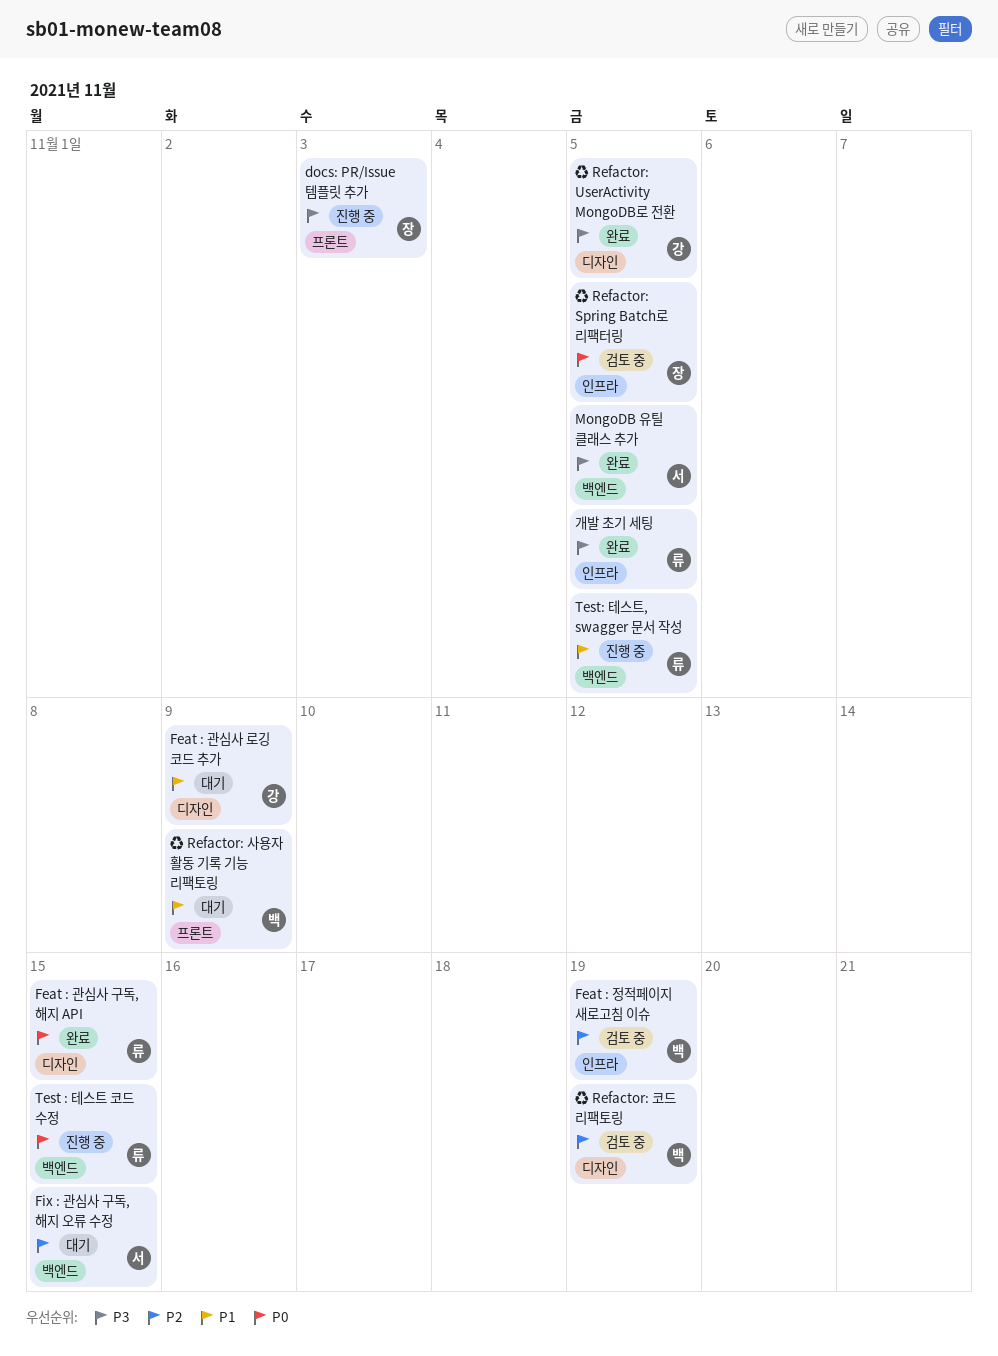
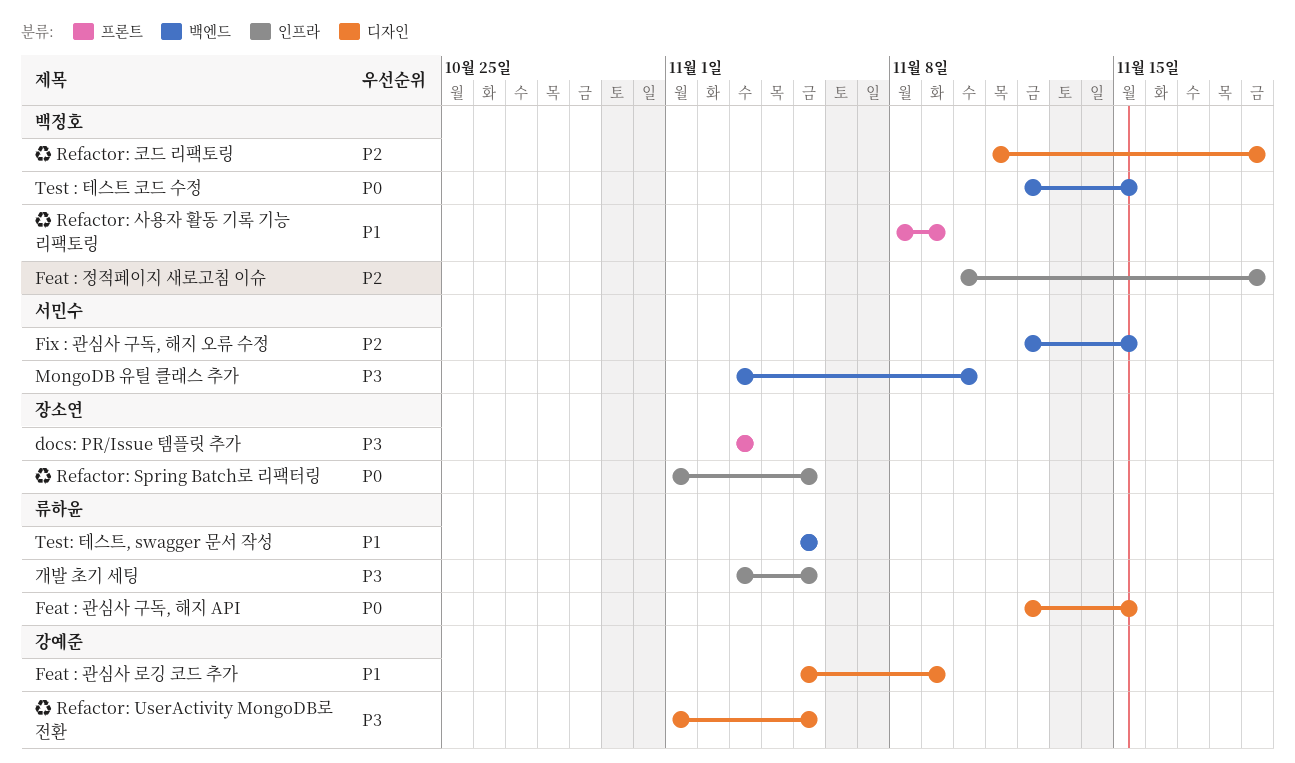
MongoDB 유틸 클래스 추가, due: Nov 5 -> Nov 10
Test : 테스트 코드 수정, owner: 류하윤 -> 백정호

